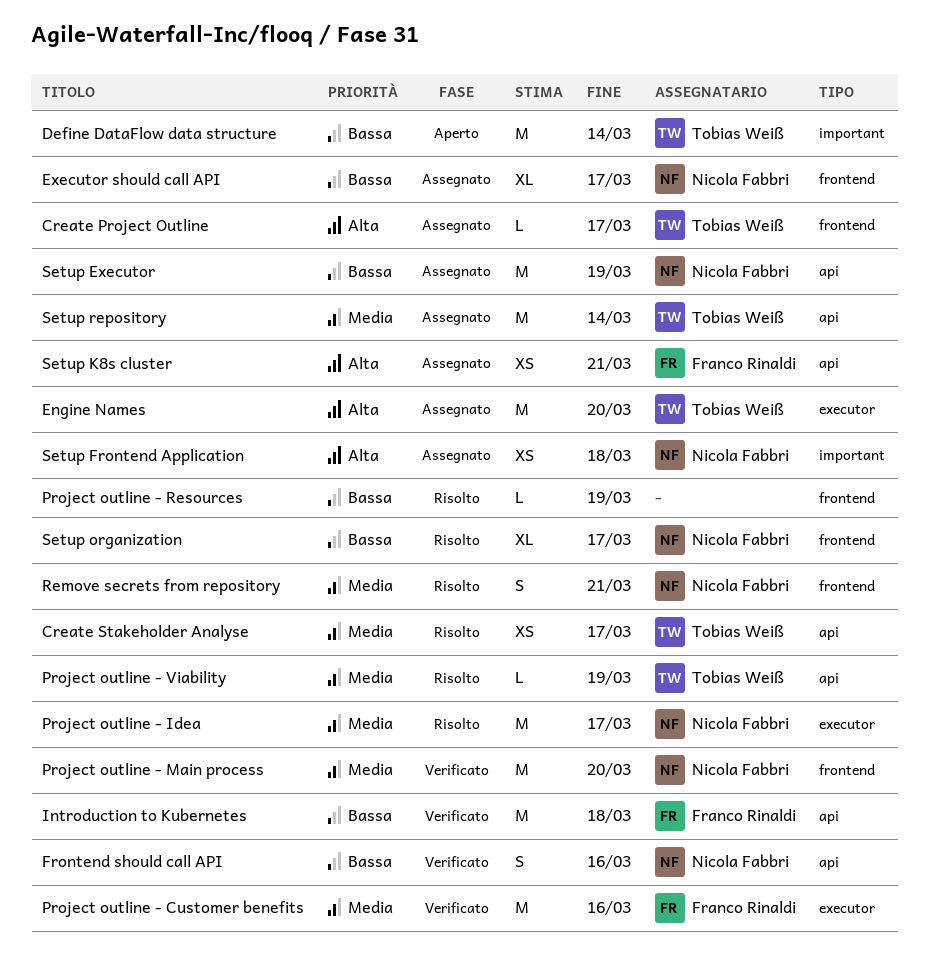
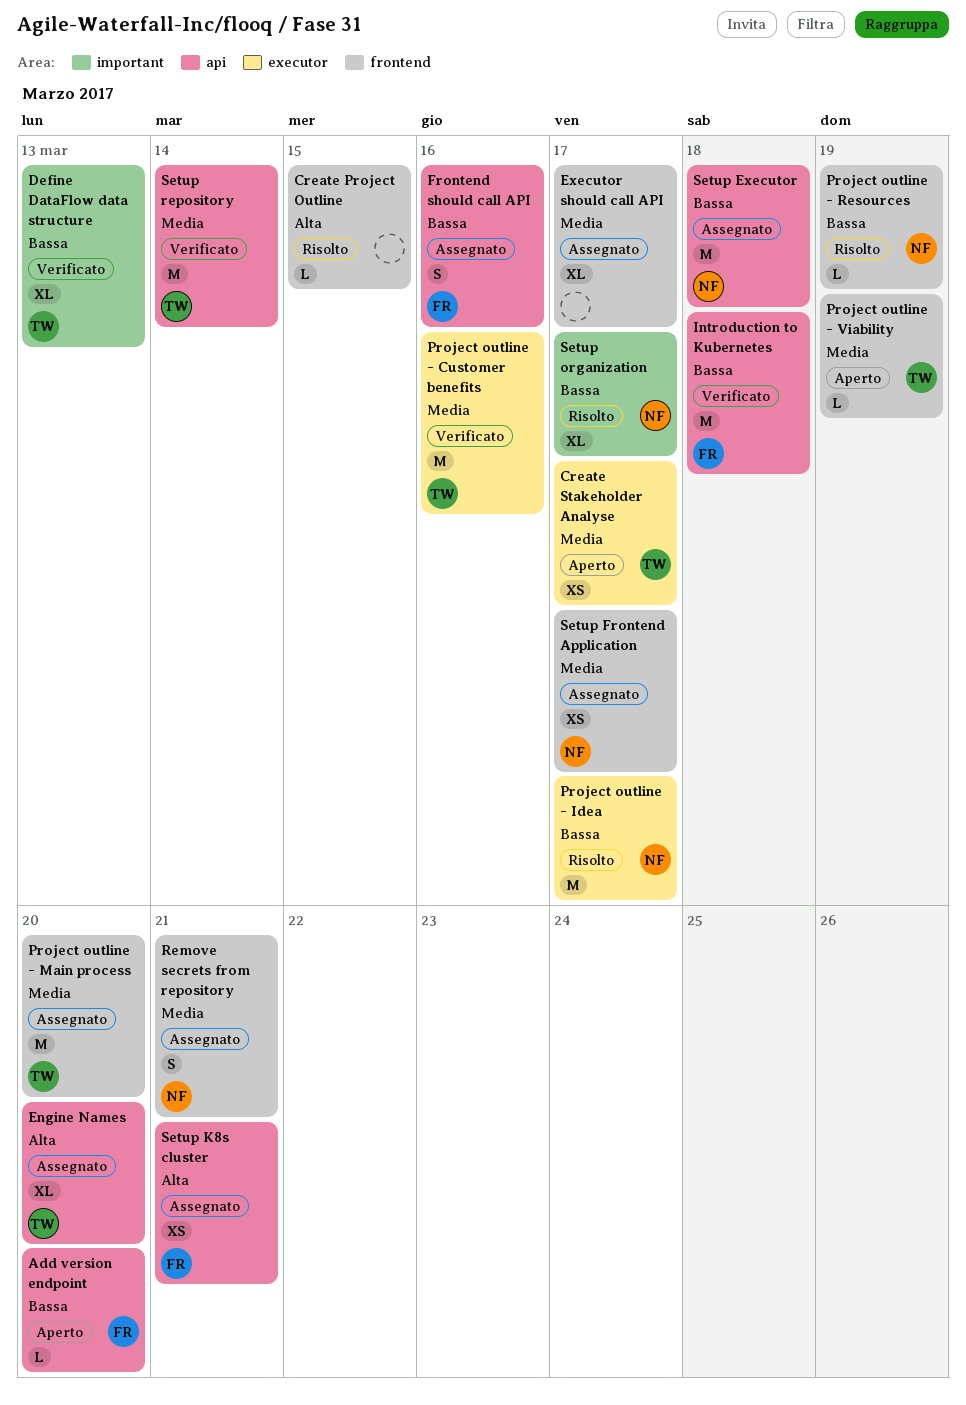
Add version endpoint: none -> present
Create Project Outline, status: Assegnato -> Risolto
Create Project Outline, owner: Tobias Weiß -> none
Create Project Outline, due: Mar 17 -> Mar 15
Create Stakeholder Analyse, status: Risolto -> Aperto
Create Stakeholder Analyse, label: api -> executor
Define DataFlow data structure, status: Aperto -> Verificato
Define DataFlow data structure, estimate: M -> XL
Define DataFlow data structure, due: Mar 14 -> Mar 13
Engine Names, label: executor -> api
Engine Names, estimate: M -> XL
Executor should call API, owner: Nicola Fabbri -> none
Executor should call API, priority: Bassa -> Media
Frontend should call API, status: Verificato -> Assegnato
Frontend should call API, owner: Nicola Fabbri -> Franco Rinaldi
Project outline - Customer benefits, owner: Franco Rinaldi -> Tobias Weiß
Project outline - Idea, priority: Media -> Bassa
Project outline - Main process, status: Verificato -> Assegnato
Project outline - Main process, owner: Nicola Fabbri -> Tobias Weiß
Project outline - Resources, owner: none -> Nicola Fabbri
Project outline - Viability, status: Risolto -> Aperto
Project outline - Viability, label: api -> frontend
Remove secrets from repository, status: Risolto -> Assegnato
Setup Executor, due: Mar 19 -> Mar 18
Setup Frontend Application, priority: Alta -> Media
Setup Frontend Application, label: important -> frontend
Setup Frontend Application, due: Mar 18 -> Mar 17
Setup organization, label: frontend -> important
Setup repository, status: Assegnato -> Verificato

